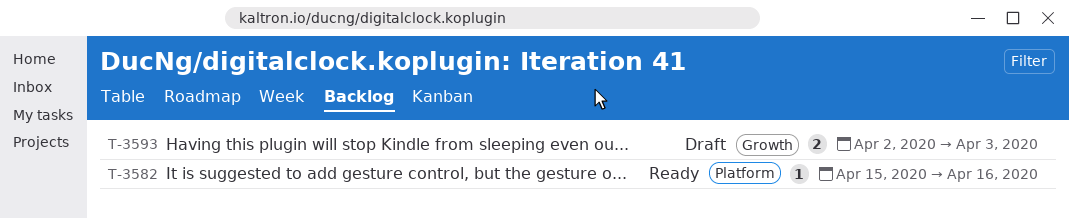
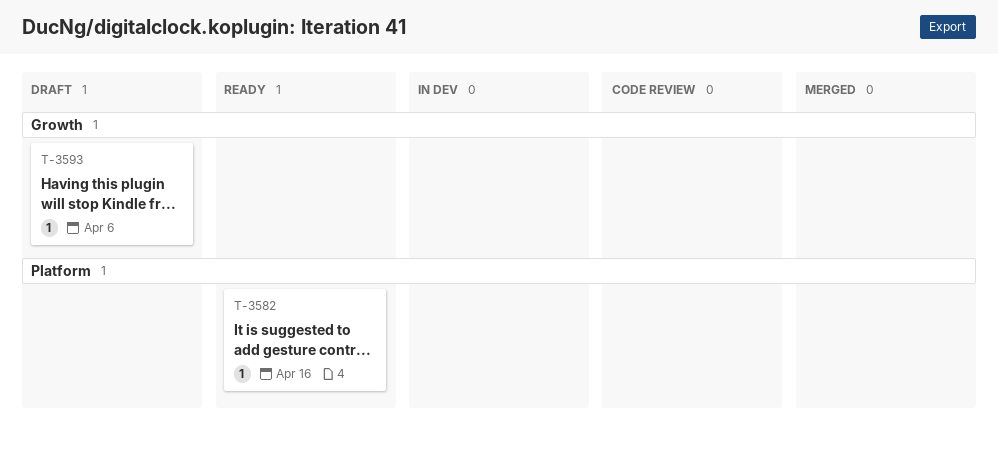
T-3593, estimate: 2 -> 1
T-3593, due: Apr 3 -> Apr 6

